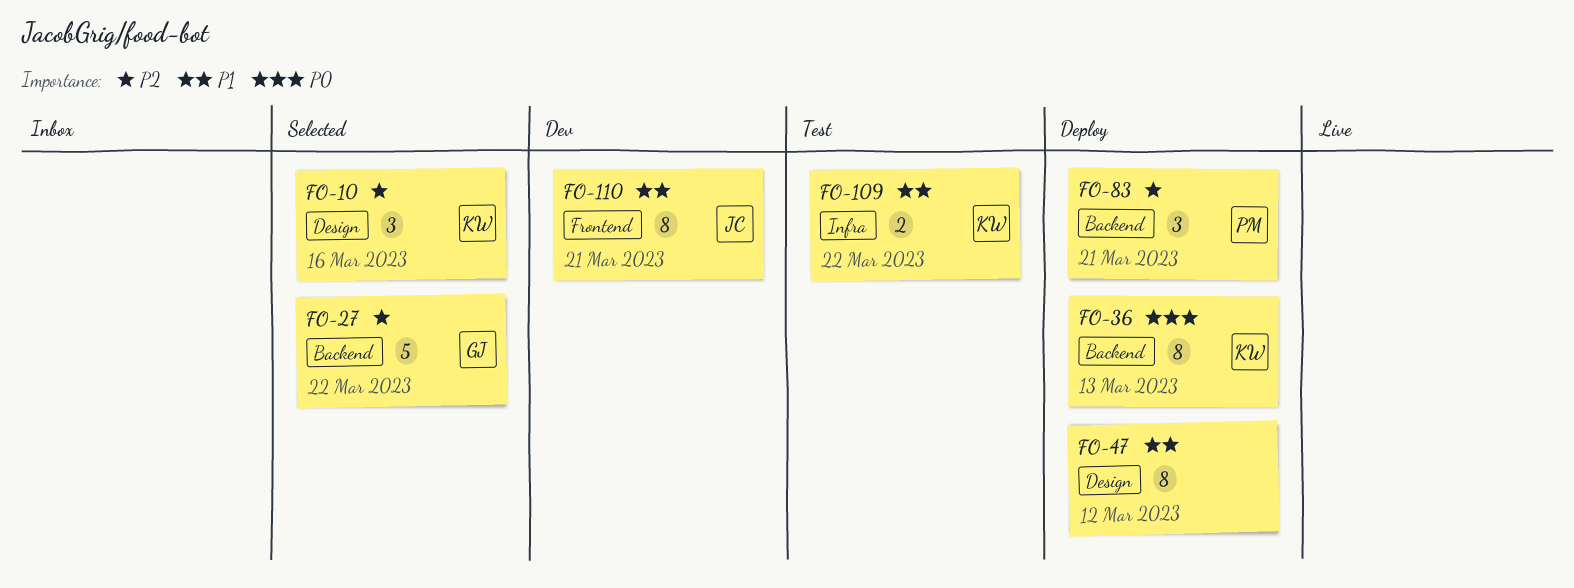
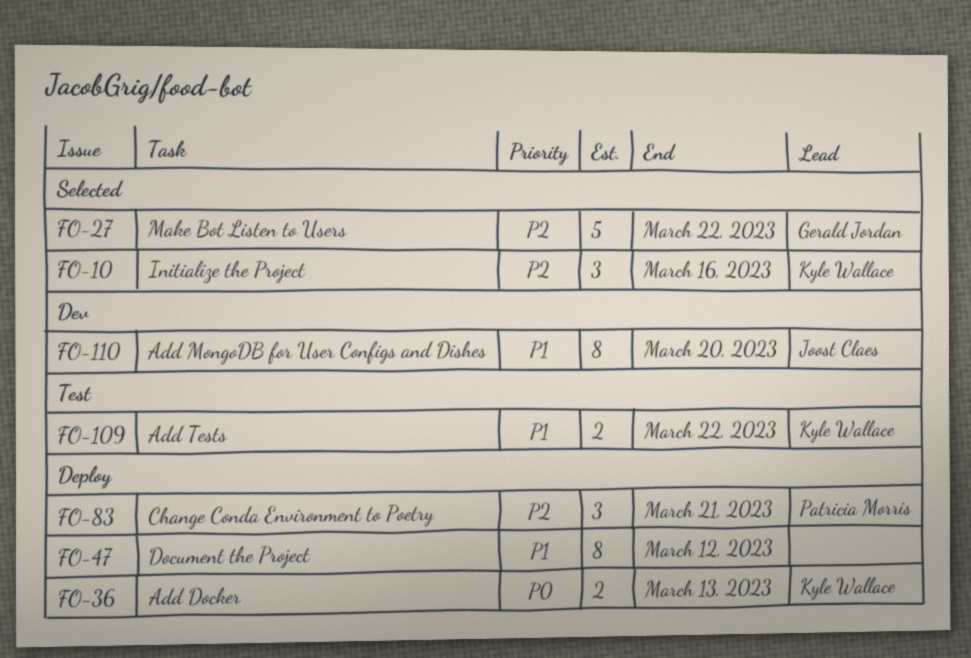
FO-36, estimate: 8 -> 2
FO-110, due: Mar 21 -> Mar 20

